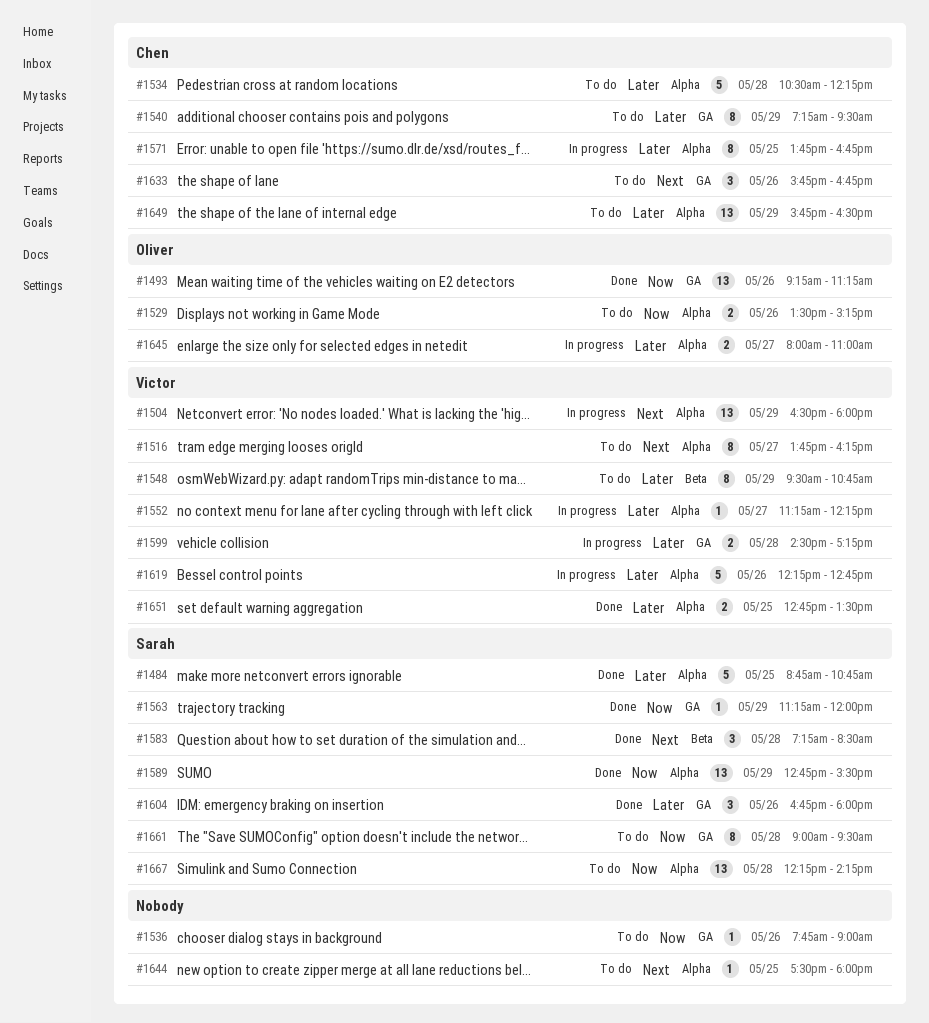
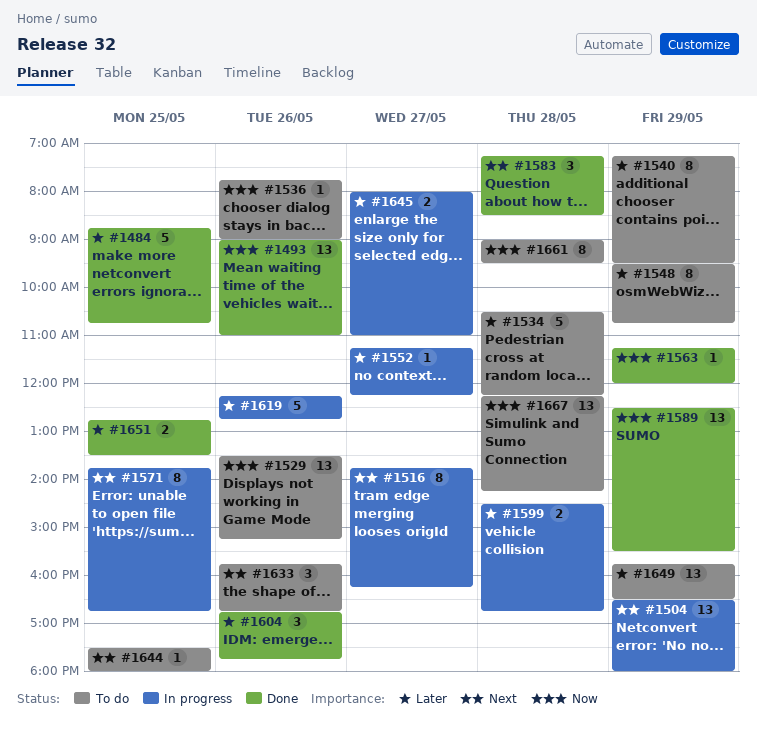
#1493, begins: 09:15 -> 09:00
#1493, ends: 11:15 -> 11:00
#1516, status: To do -> In progress
#1529, estimate: 2 -> 13
#1571, priority: Later -> Next
#1589, begins: 12:45 -> 12:30
#1599, ends: 17:15 -> 16:45
#1604, ends: 18:00 -> 17:45

